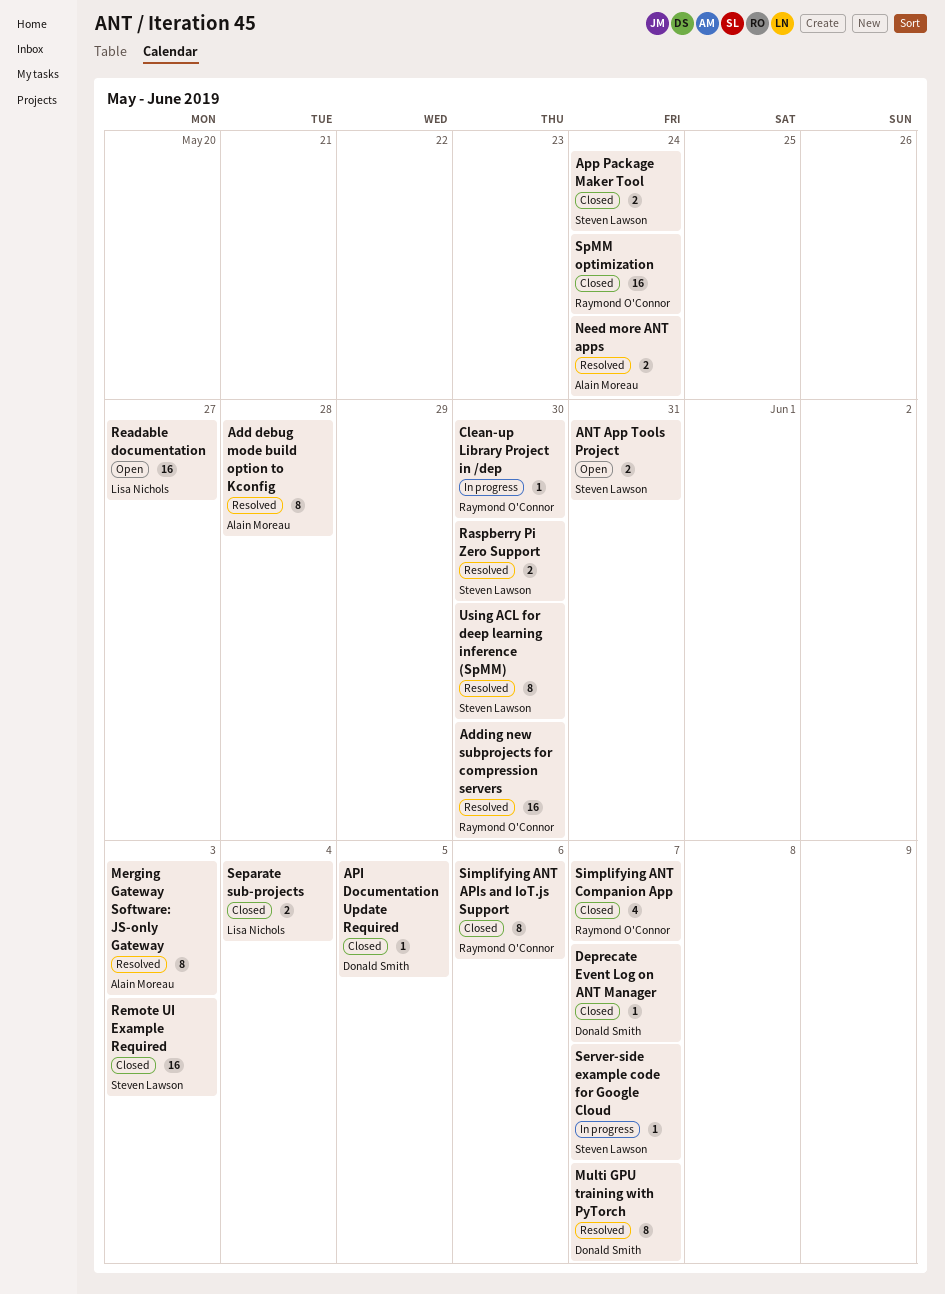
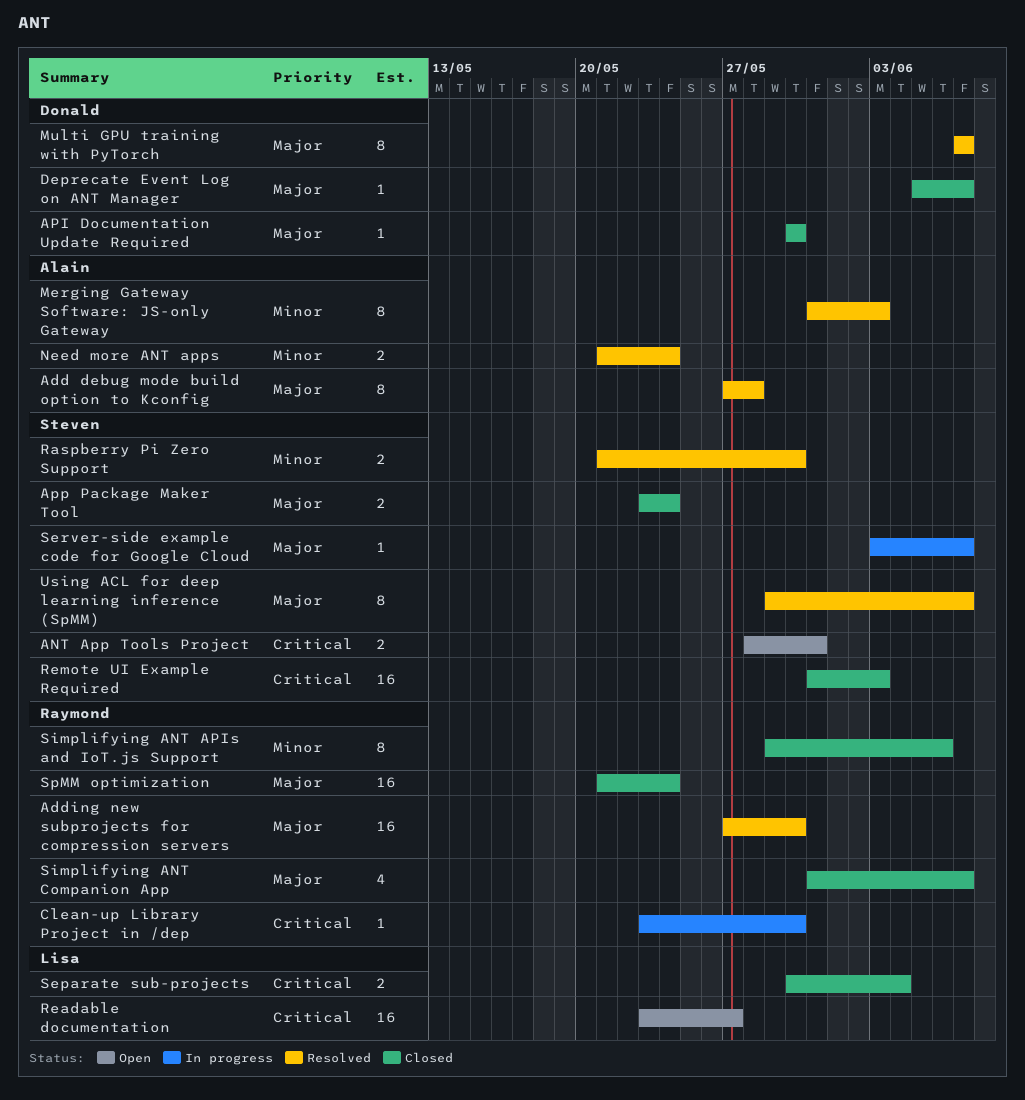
API Documentation Update Required, due: Jun 5 -> May 30
Using ACL for deep learning inference (SpMM), due: May 30 -> Jun 7

